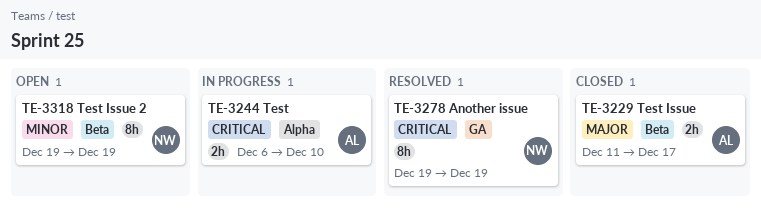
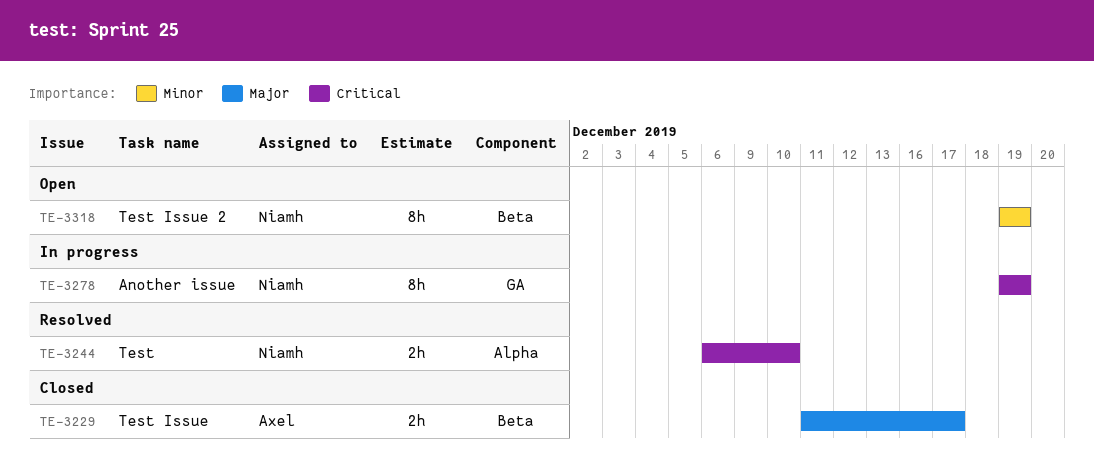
TE-3244, status: In progress -> Resolved
TE-3244, owner: Axel -> Niamh
TE-3278, status: Resolved -> In progress

